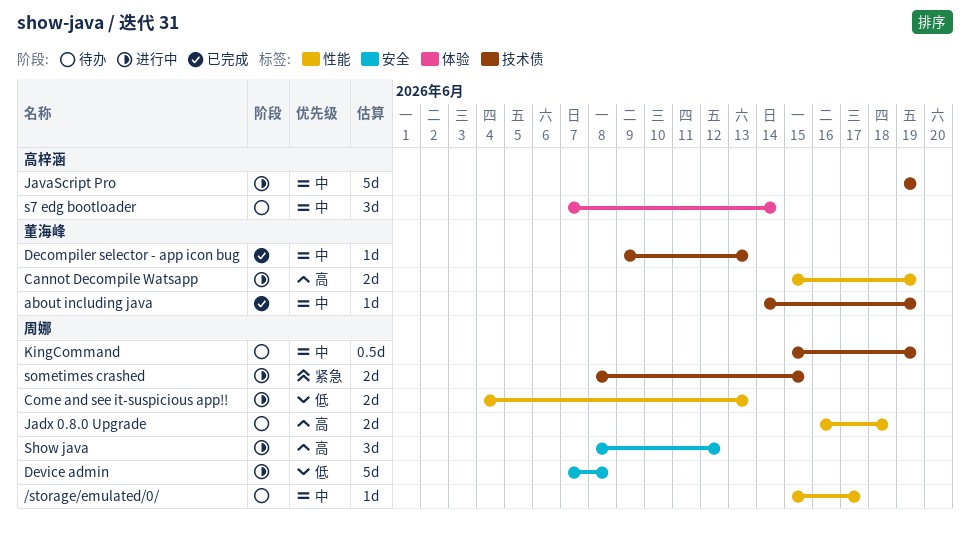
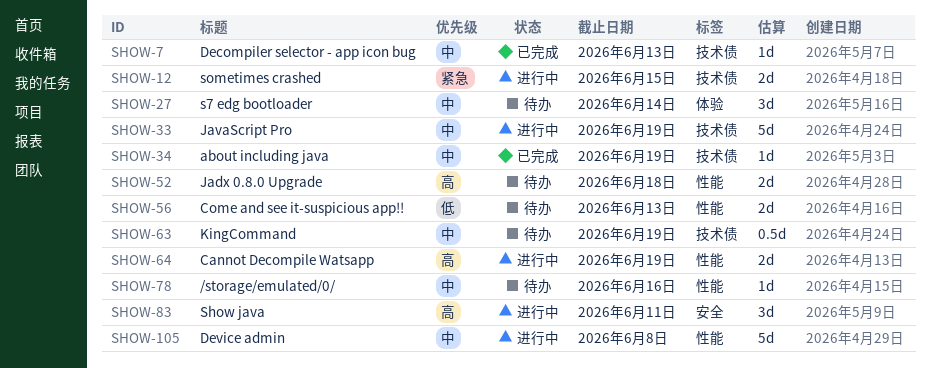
/storage/emulated/0/, due: Jun 17 -> Jun 16
Come and see it-suspicious app!!, status: 进行中 -> 待办
Device admin, priority: 低 -> 中
Device admin, label: 安全 -> 性能
Show java, due: Jun 12 -> Jun 11

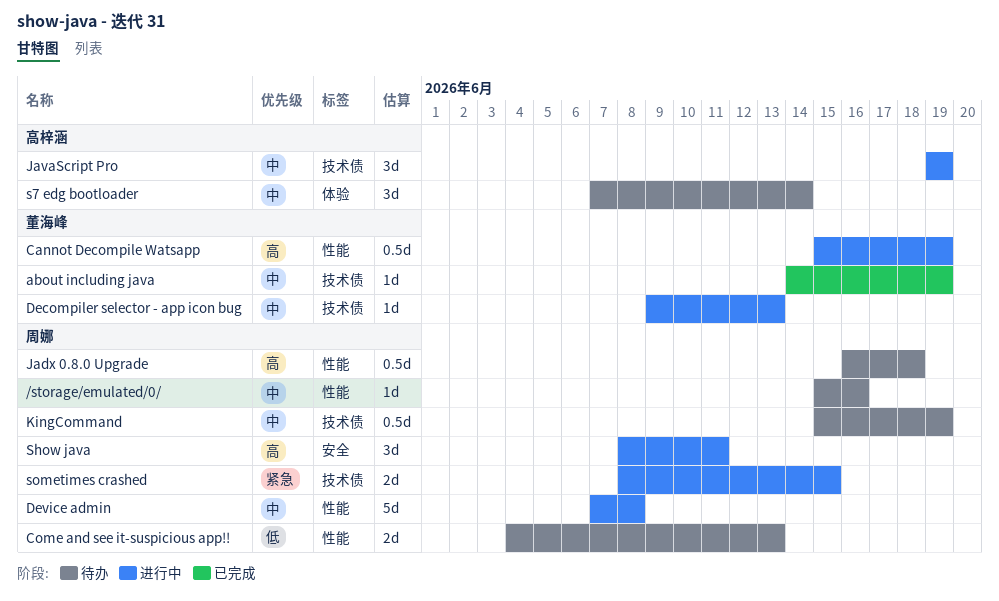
Cannot Decompile Watsapp, estimate: 2d -> 0.5d
Decompiler selector - app icon bug, status: 已完成 -> 进行中
Jadx 0.8.0 Upgrade, estimate: 2d -> 0.5d
JavaScript Pro, estimate: 5d -> 3d

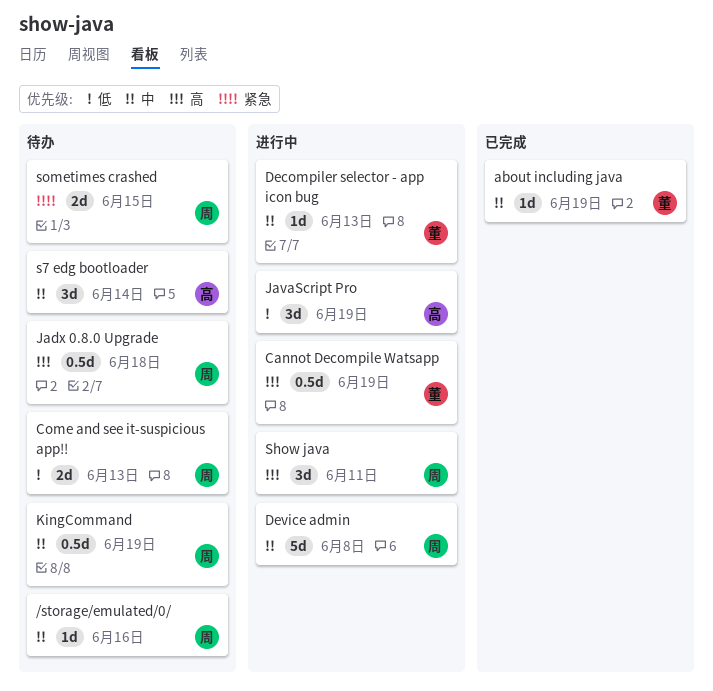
JavaScript Pro, priority: 中 -> 低
sometimes crashed, status: 进行中 -> 待办

